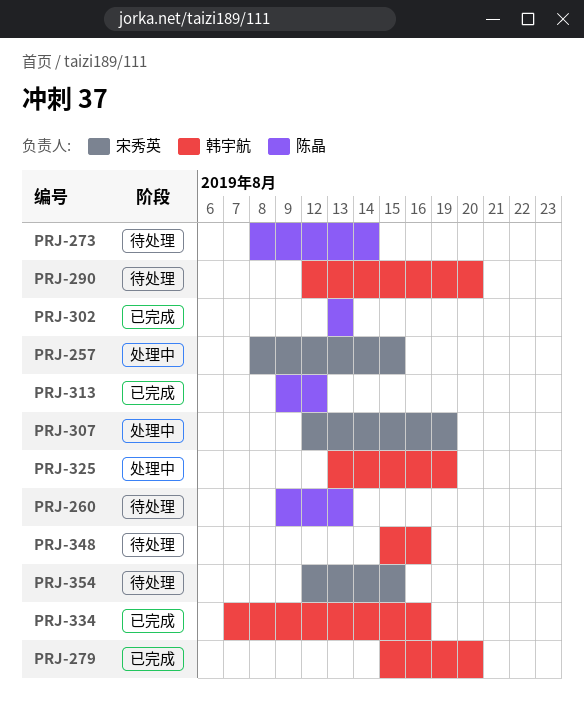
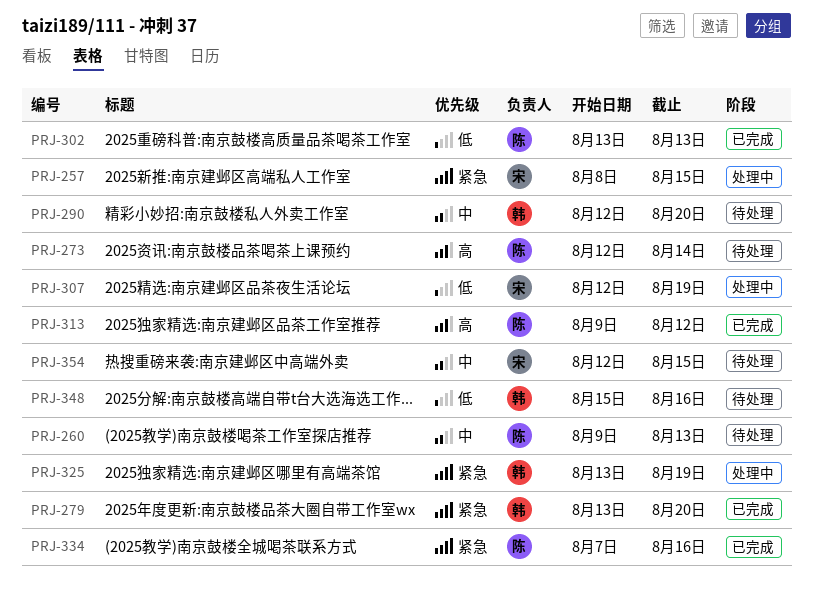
PRJ-273, start: Aug 8 -> Aug 12
PRJ-279, start: Aug 15 -> Aug 13
PRJ-334, owner: 韩宇航 -> 陈晶

